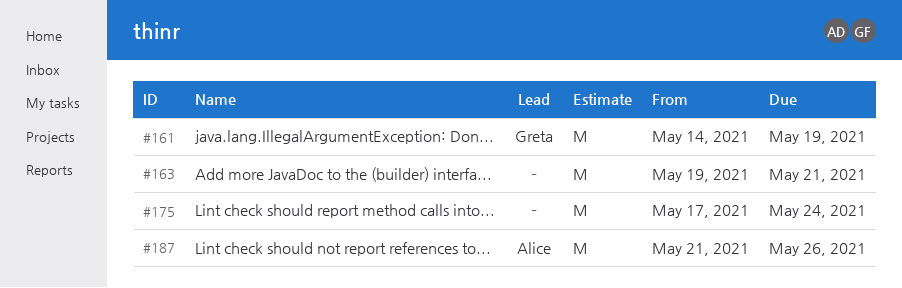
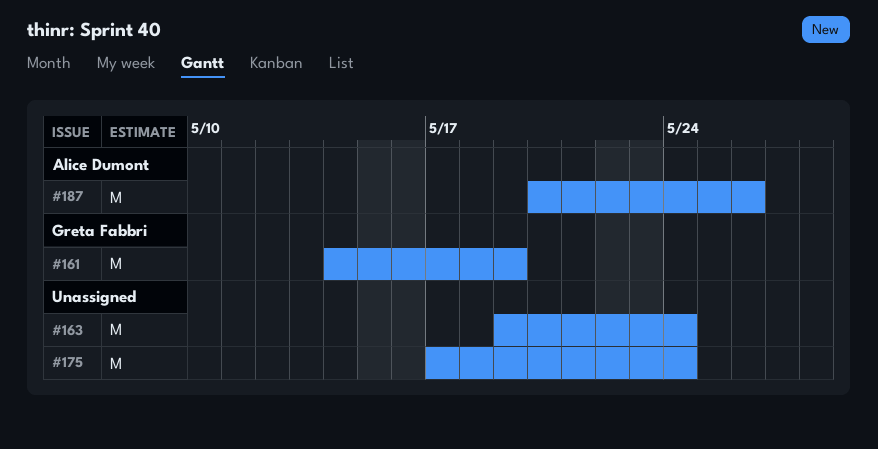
#163, due: May 21 -> May 24
#187, start: May 21 -> May 20

